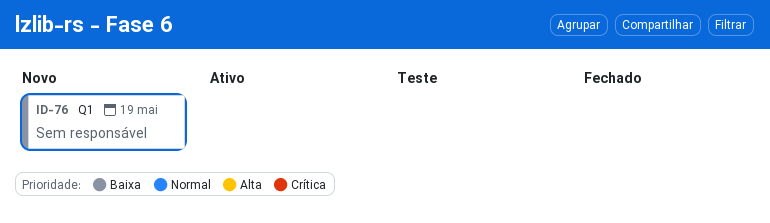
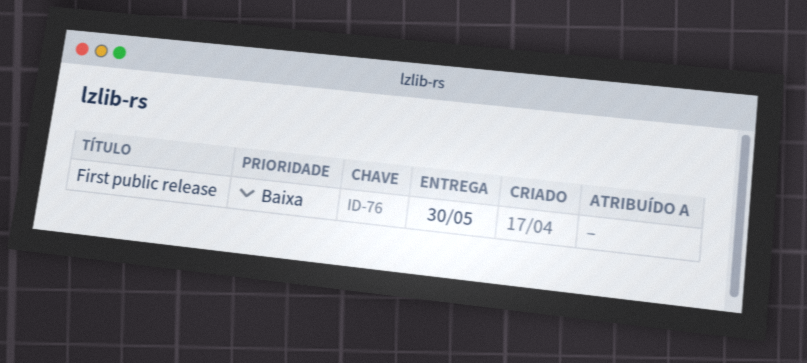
ID-76, due: May 19 -> May 30

